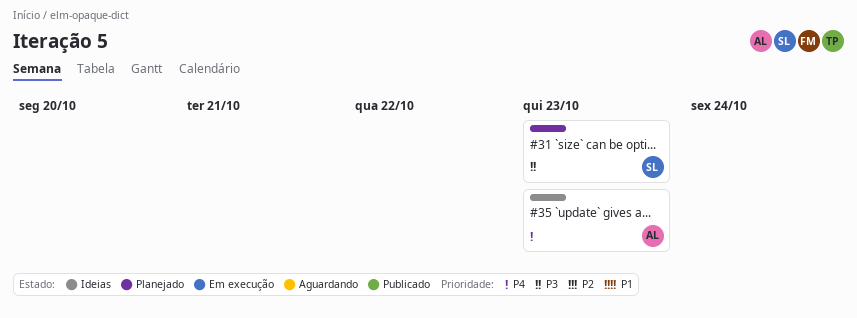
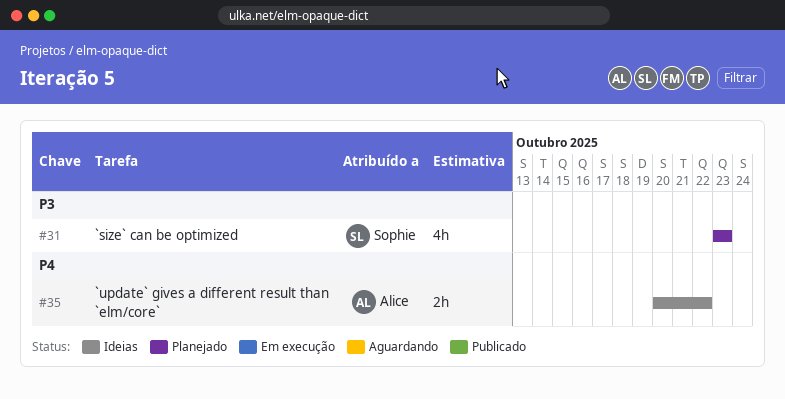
#35, due: Oct 23 -> Oct 22

